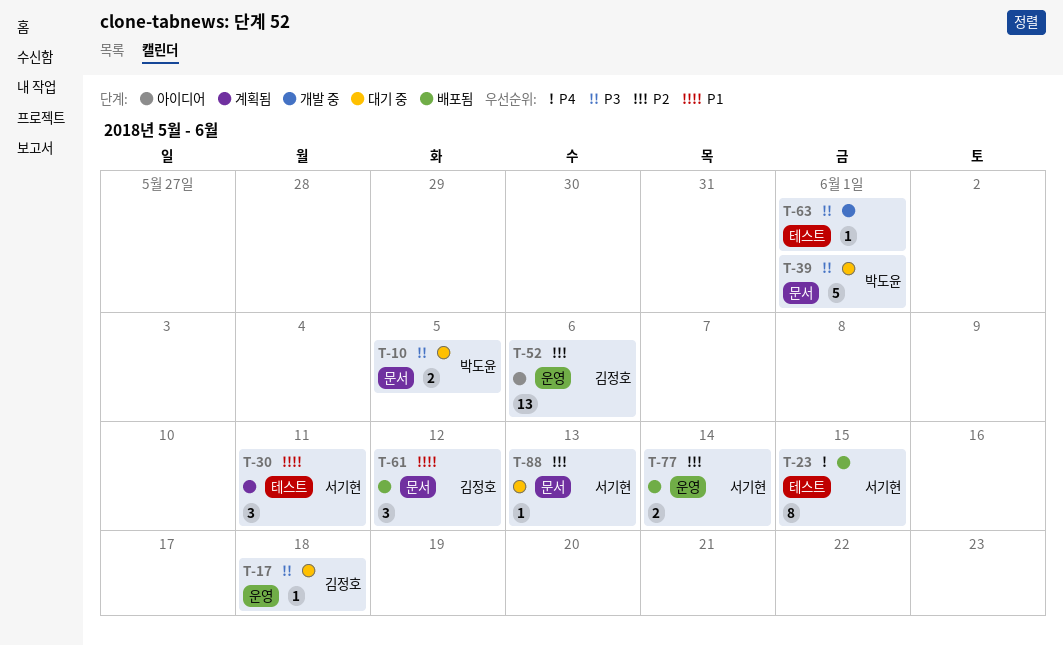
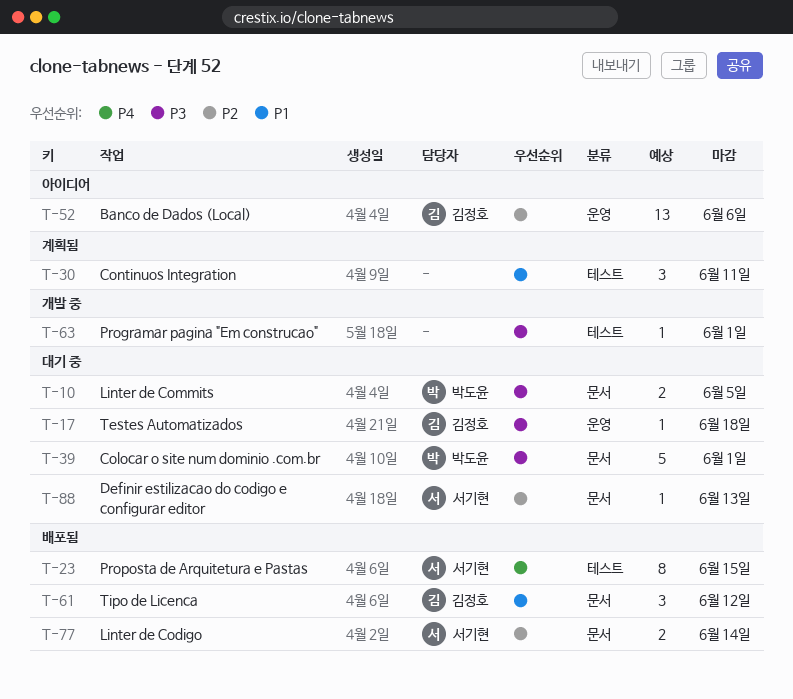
T-30, owner: 서기현 -> none
T-77, label: 운영 -> 문서

